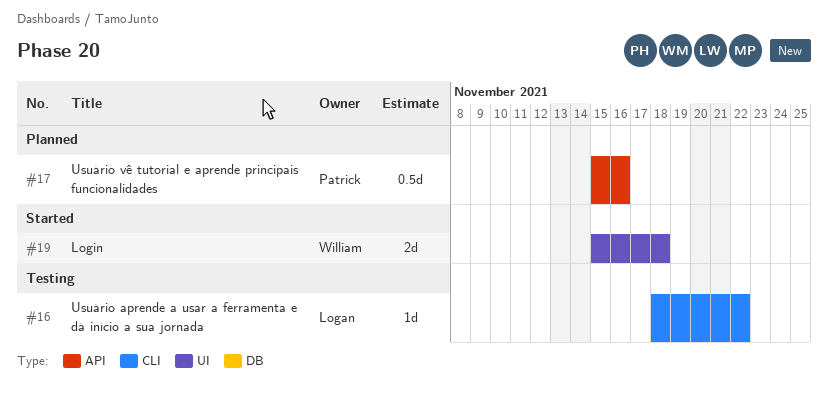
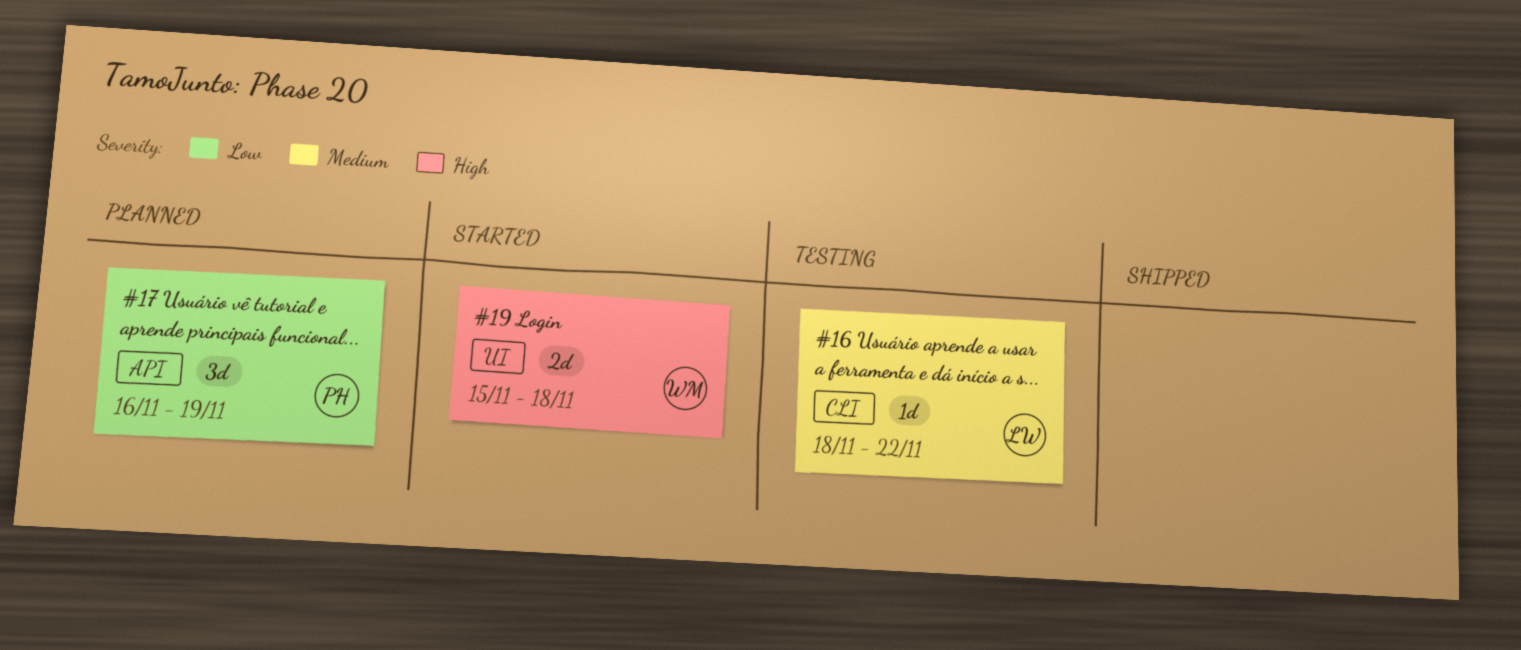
#17, estimate: 0.5d -> 3d
#17, start: Nov 15 -> Nov 16
#17, due: Nov 16 -> Nov 19

